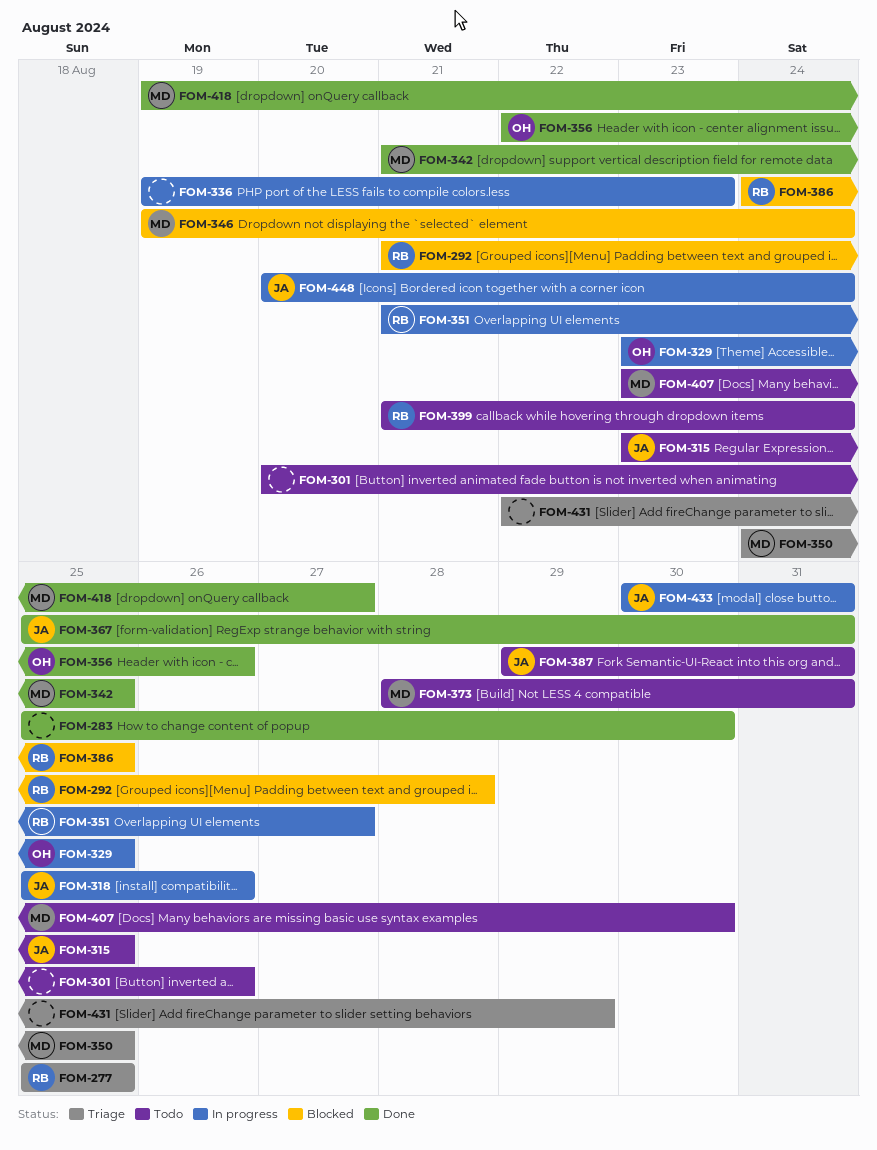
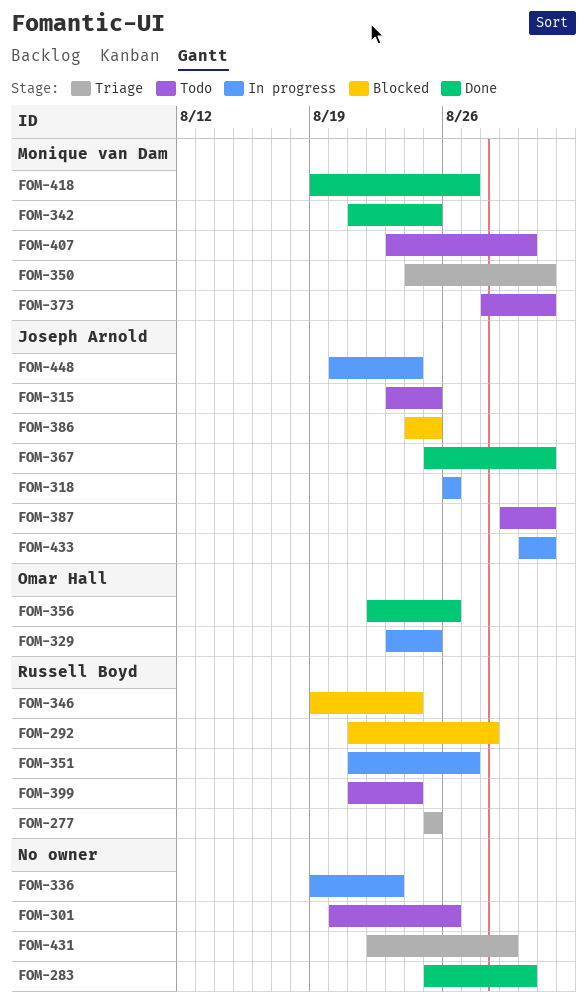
FOM-318, start: Aug 25 -> Aug 26
FOM-346, owner: Monique van Dam -> Russell Boyd
FOM-350, due: Aug 25 -> Aug 31
FOM-386, owner: Russell Boyd -> Joseph Arnold

